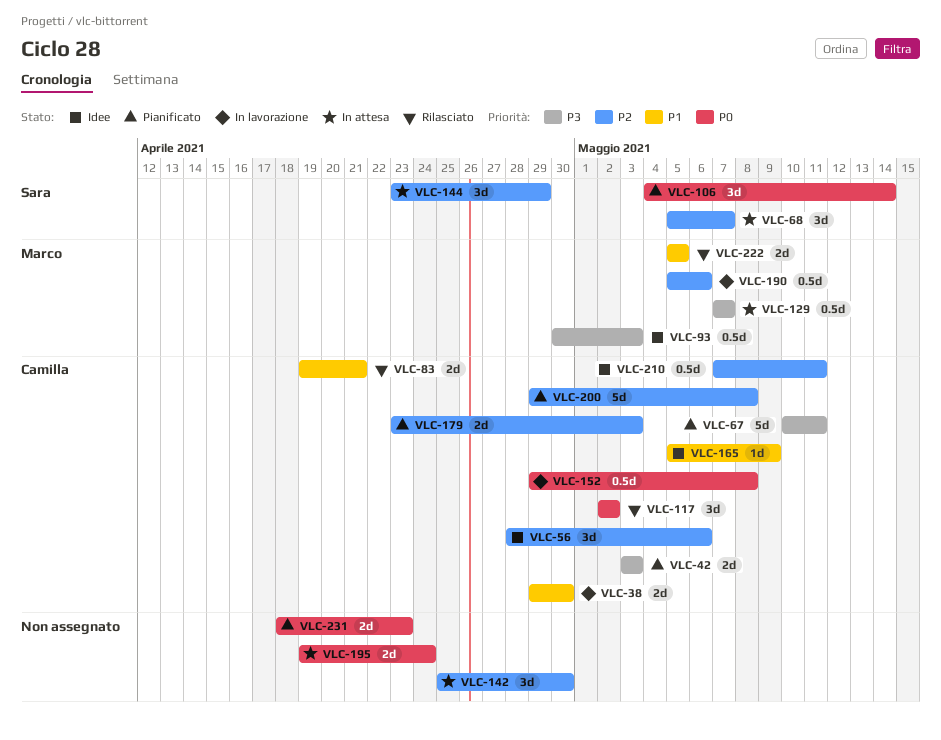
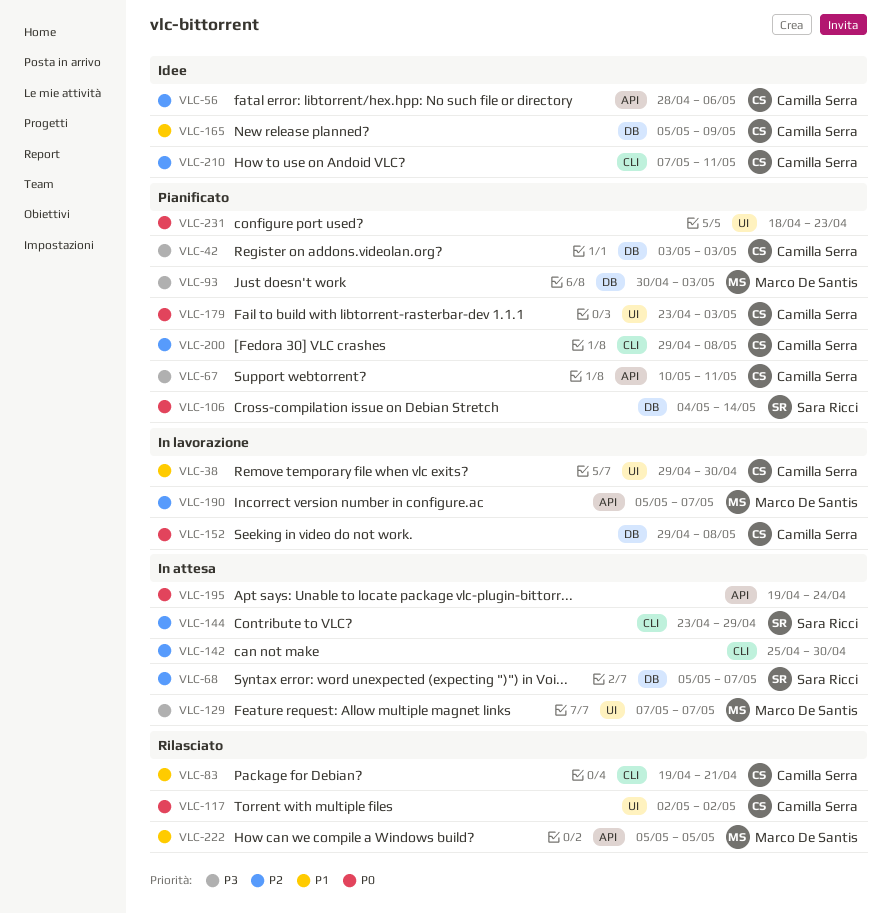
VLC-93, status: Idee -> Pianificato
VLC-179, priority: P2 -> P0
VLC-190, due: May 6 -> May 7

